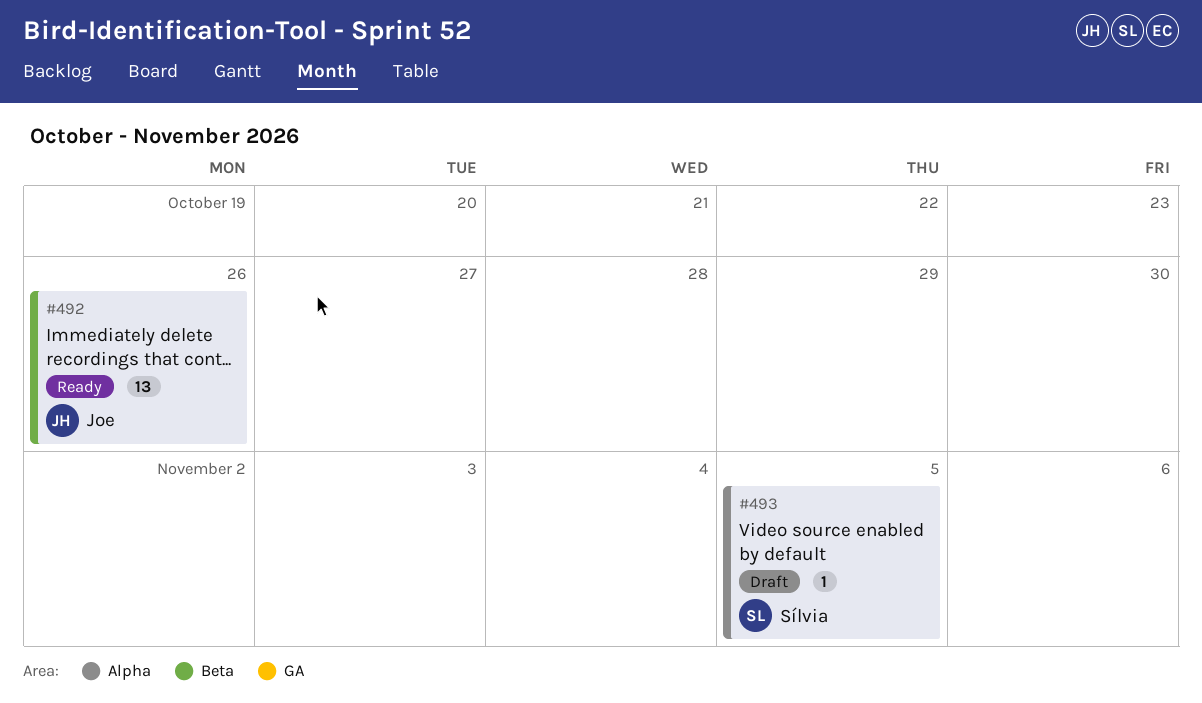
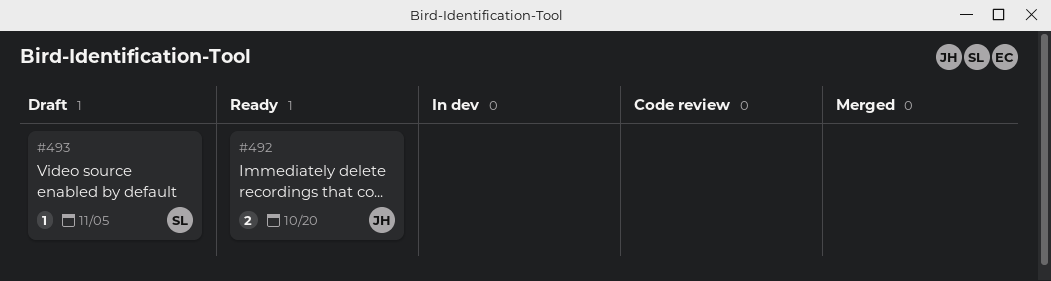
#492, estimate: 13 -> 2
#492, due: Oct 26 -> Oct 20

